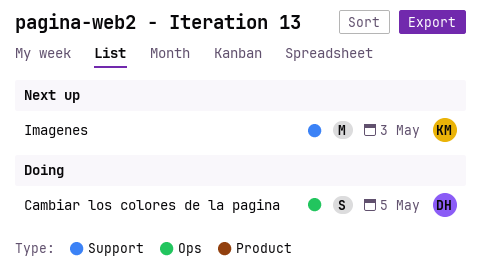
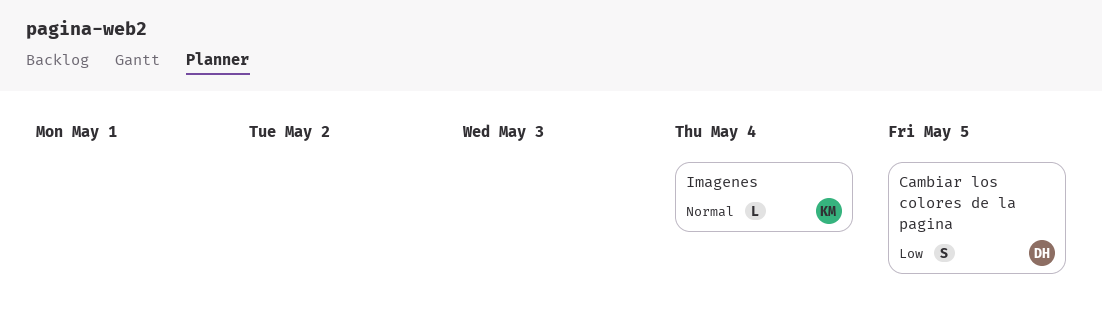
Imagenes, estimate: M -> L
Imagenes, due: May 3 -> May 4

